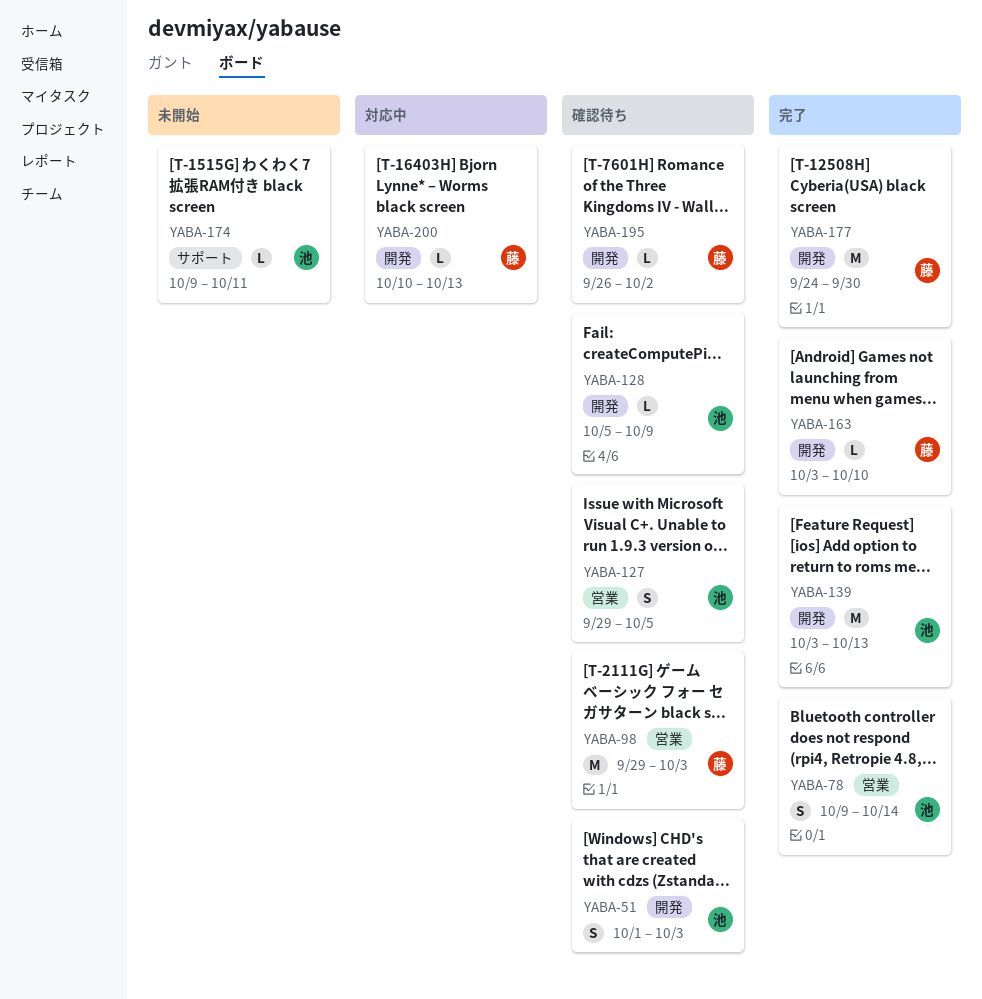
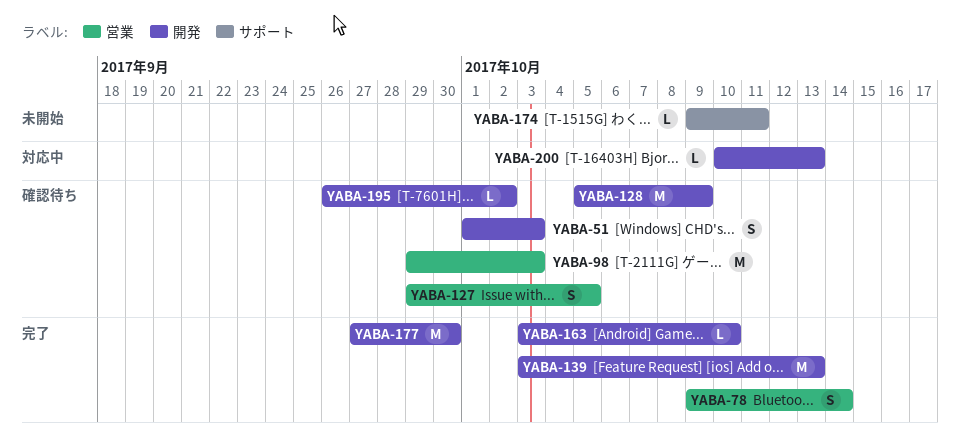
YABA-128, estimate: L -> M
YABA-177, start: Sep 24 -> Sep 27

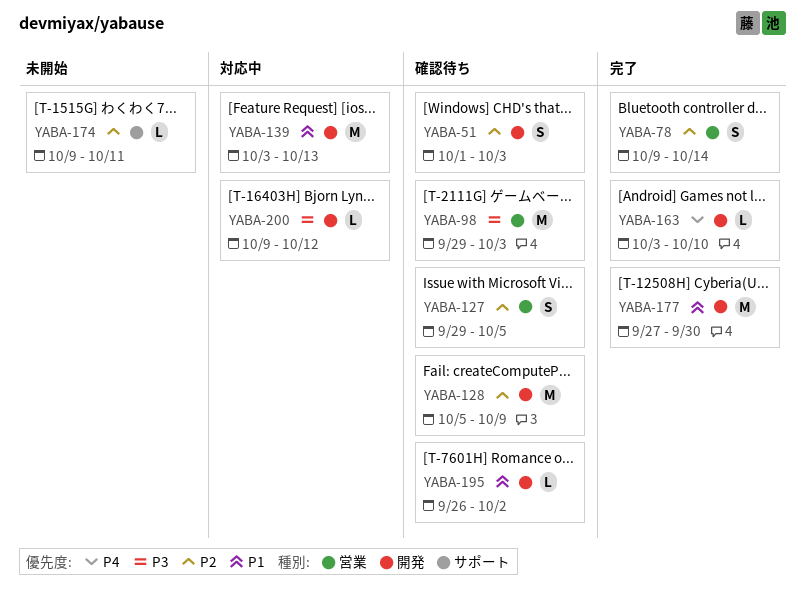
YABA-139, status: 完了 -> 対応中
YABA-200, start: Oct 10 -> Oct 9
YABA-200, due: Oct 13 -> Oct 12

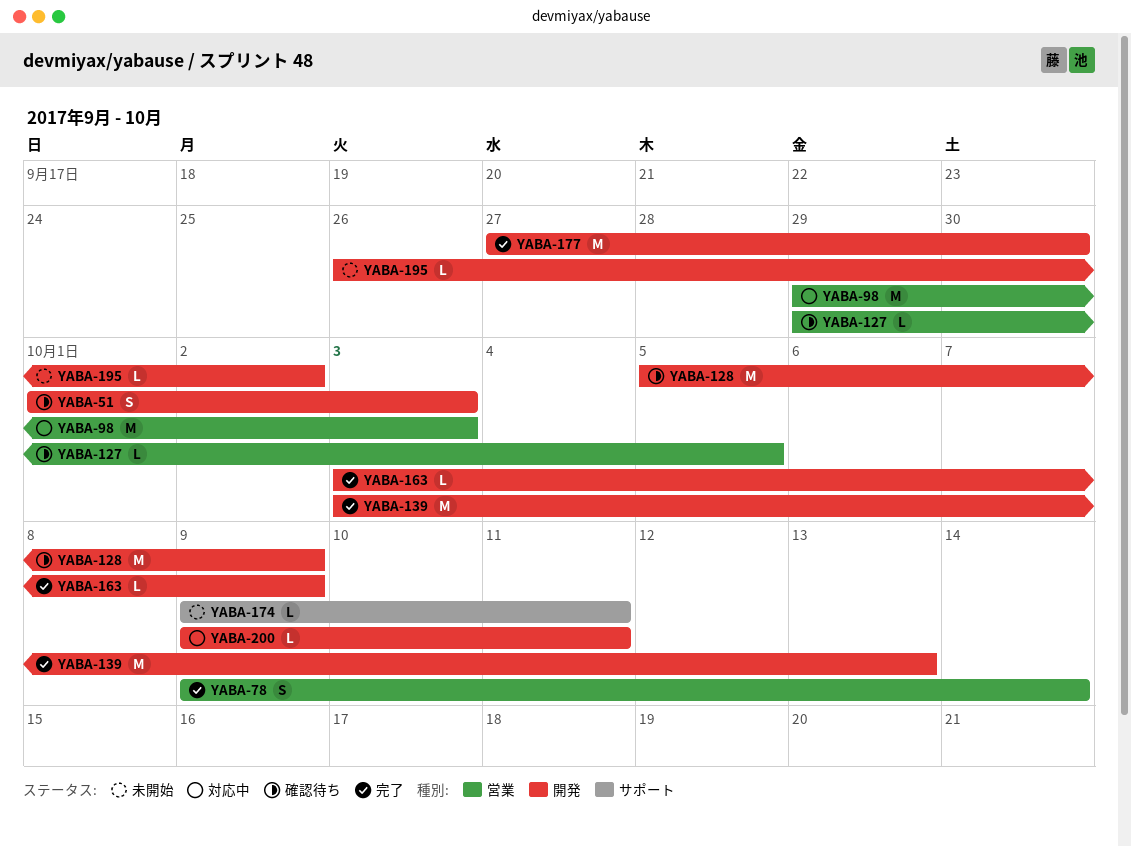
YABA-98, status: 確認待ち -> 対応中
YABA-127, estimate: S -> L
YABA-139, status: 対応中 -> 完了
YABA-163, due: Oct 10 -> Oct 9
YABA-195, status: 確認待ち -> 未開始
YABA-200, due: Oct 12 -> Oct 11

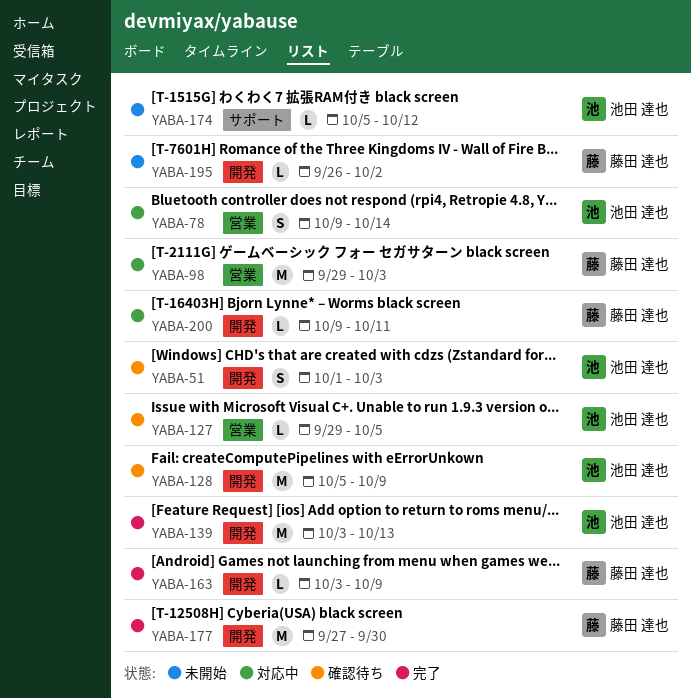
YABA-78, status: 完了 -> 対応中
YABA-174, start: Oct 9 -> Oct 5
YABA-174, due: Oct 11 -> Oct 12

